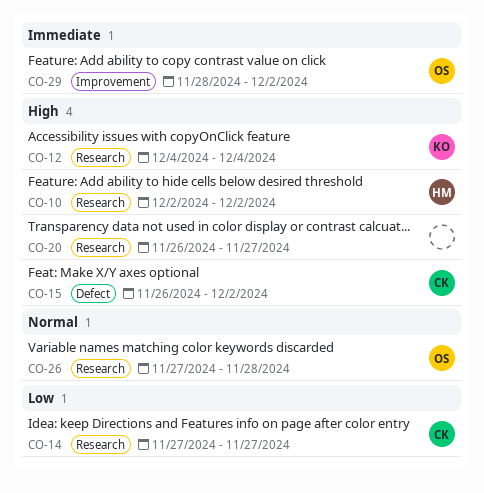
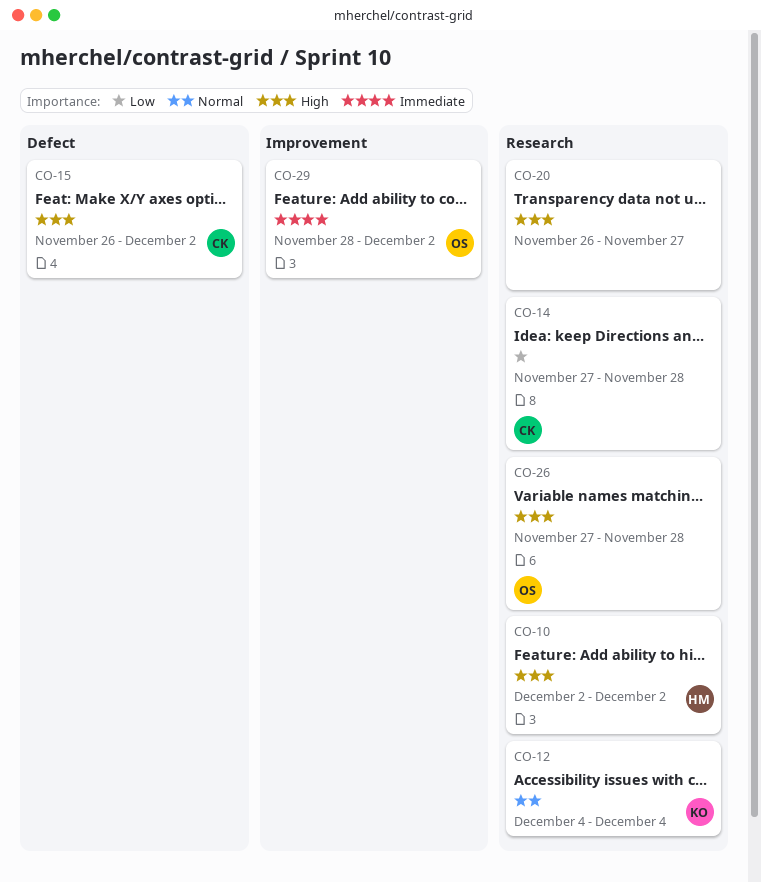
CO-12, priority: High -> Normal
CO-14, due: Nov 27 -> Nov 28
CO-26, priority: Normal -> High

